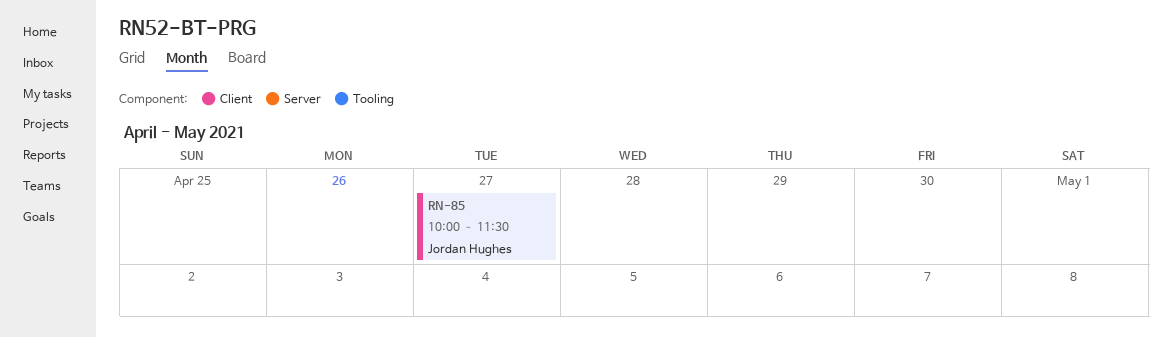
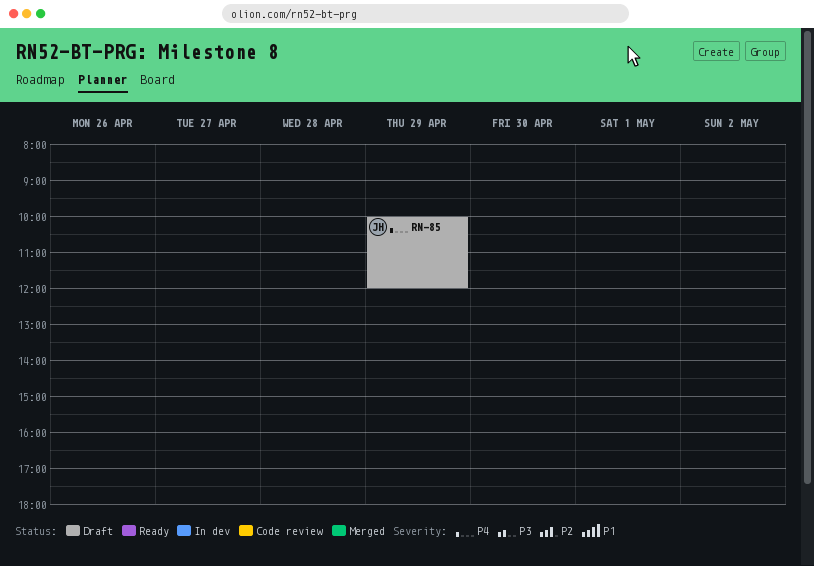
RN-85, day: Apr 27 -> Apr 29
RN-85, ends: 11:30 -> 12:00

